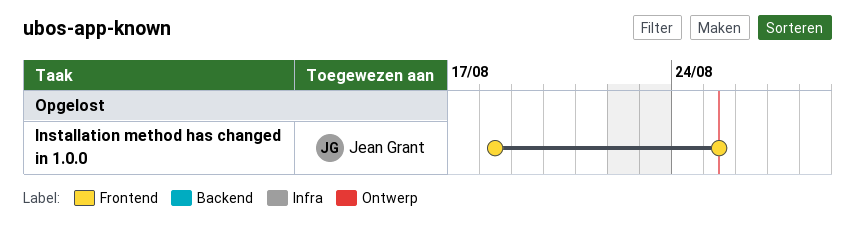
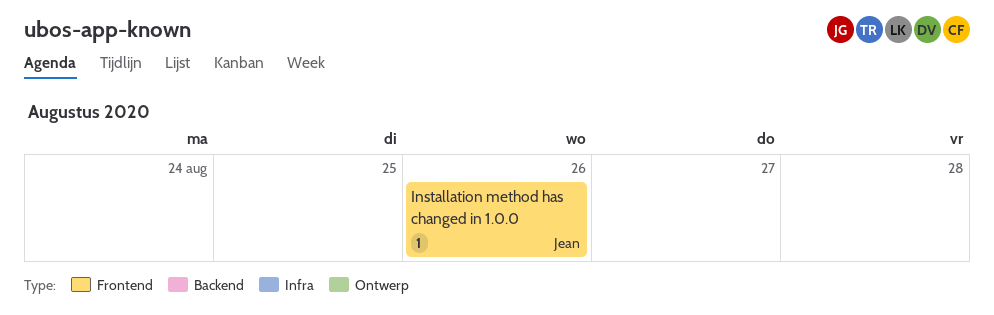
Installation method has changed in 1.0.0, due: Aug 25 -> Aug 26

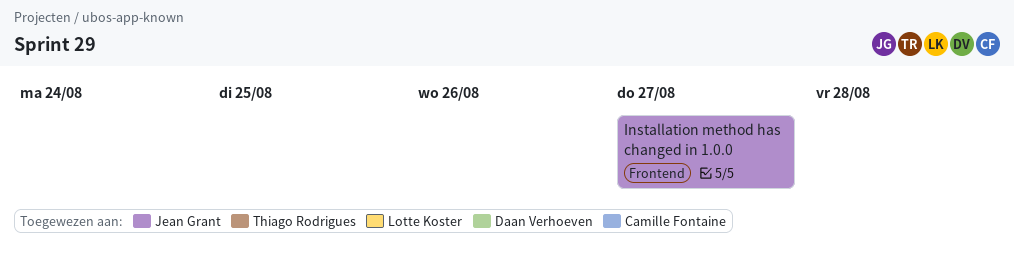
Installation method has changed in 1.0.0, due: Aug 26 -> Aug 27

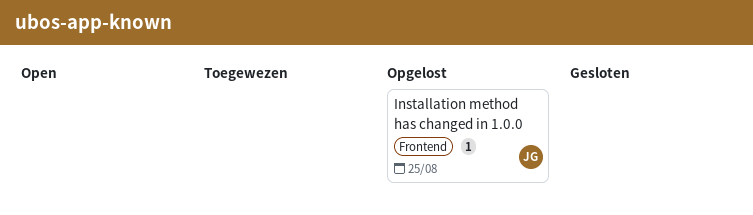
Installation method has changed in 1.0.0, due: Aug 27 -> Aug 25

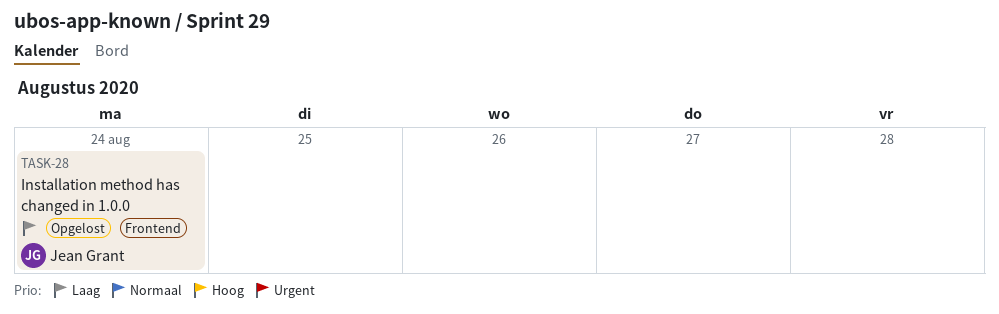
Installation method has changed in 1.0.0, due: Aug 25 -> Aug 24

